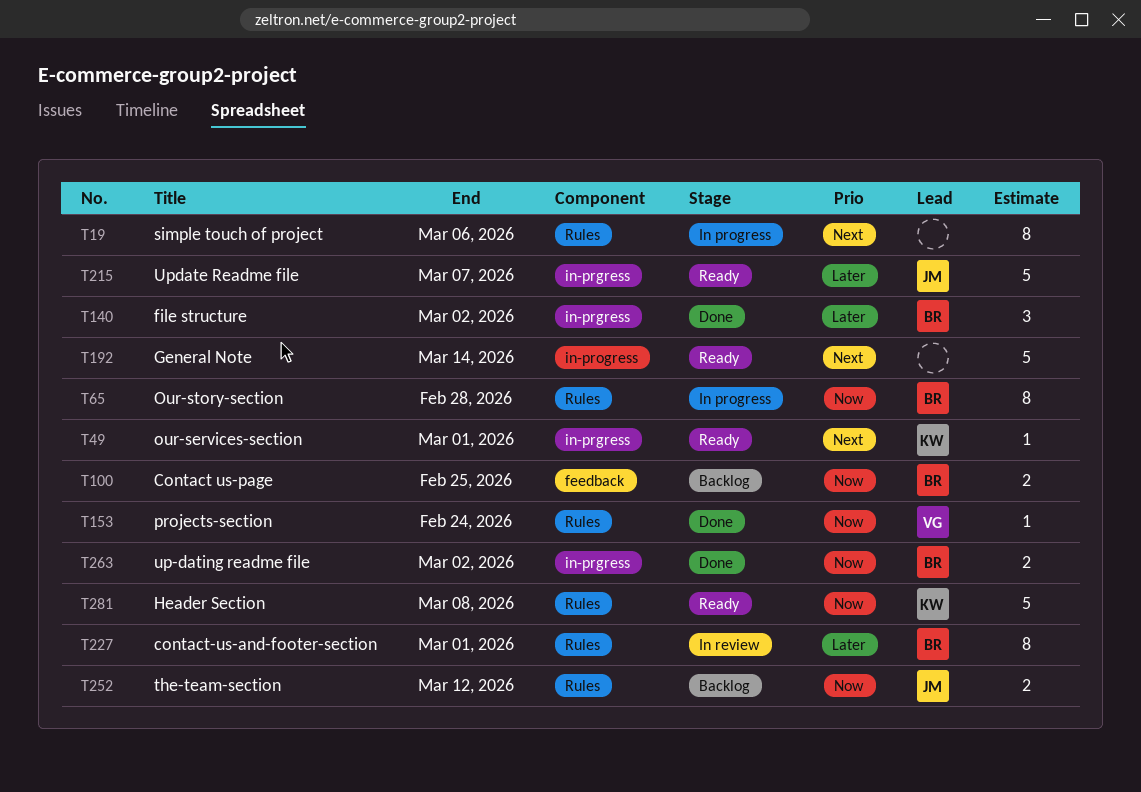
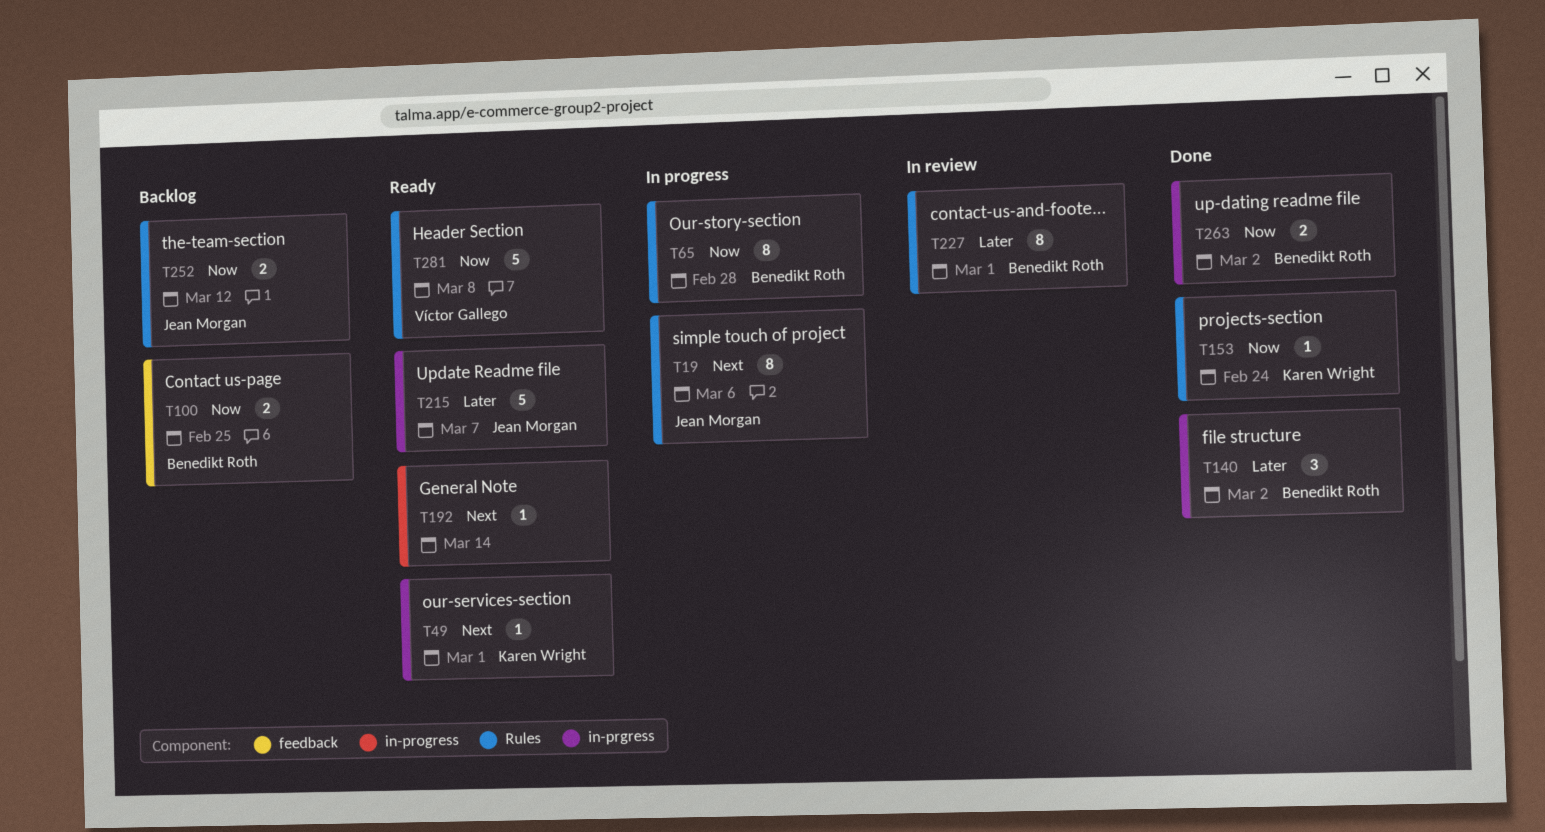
T19, owner: none -> Jean Morgan
T153, owner: Víctor Gallego -> Karen Wright
T192, estimate: 5 -> 1
T281, owner: Karen Wright -> Víctor Gallego

